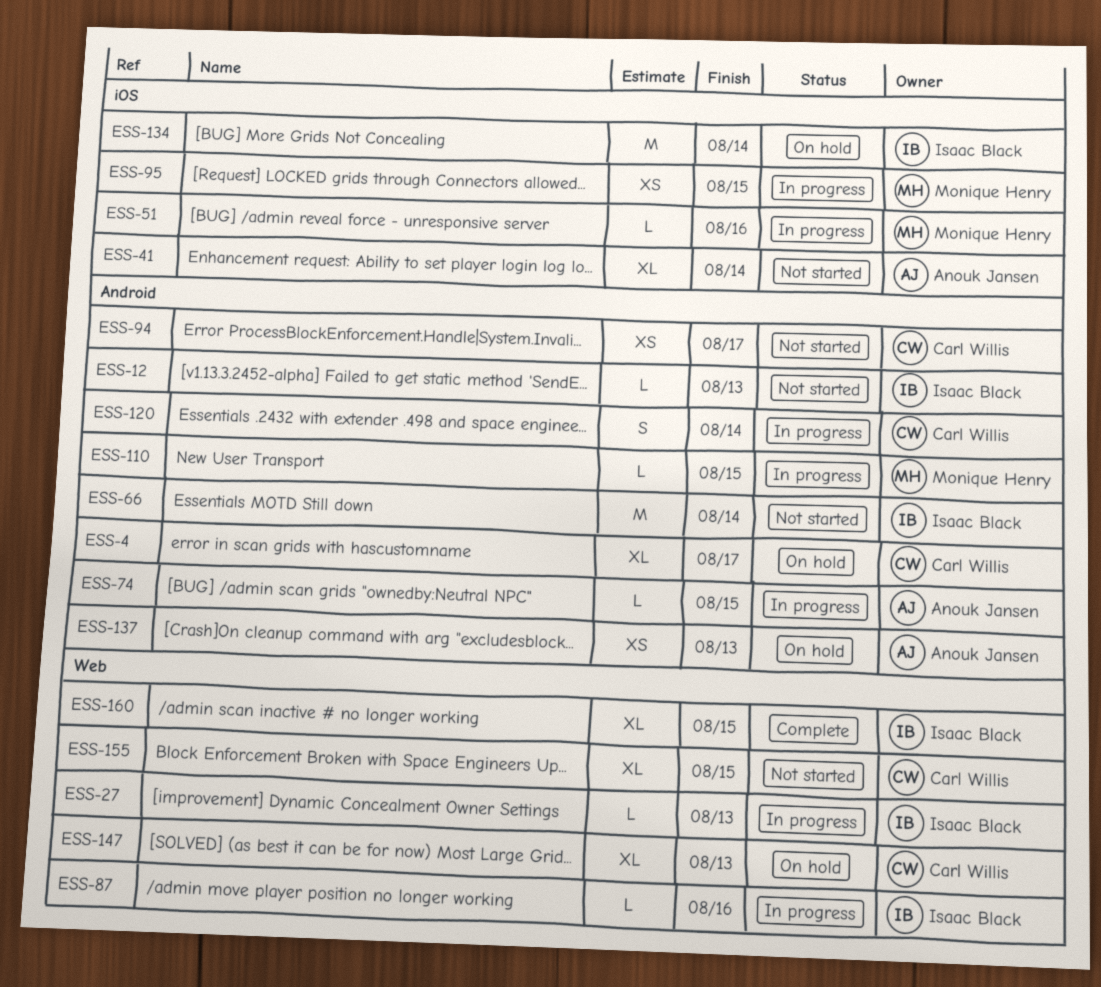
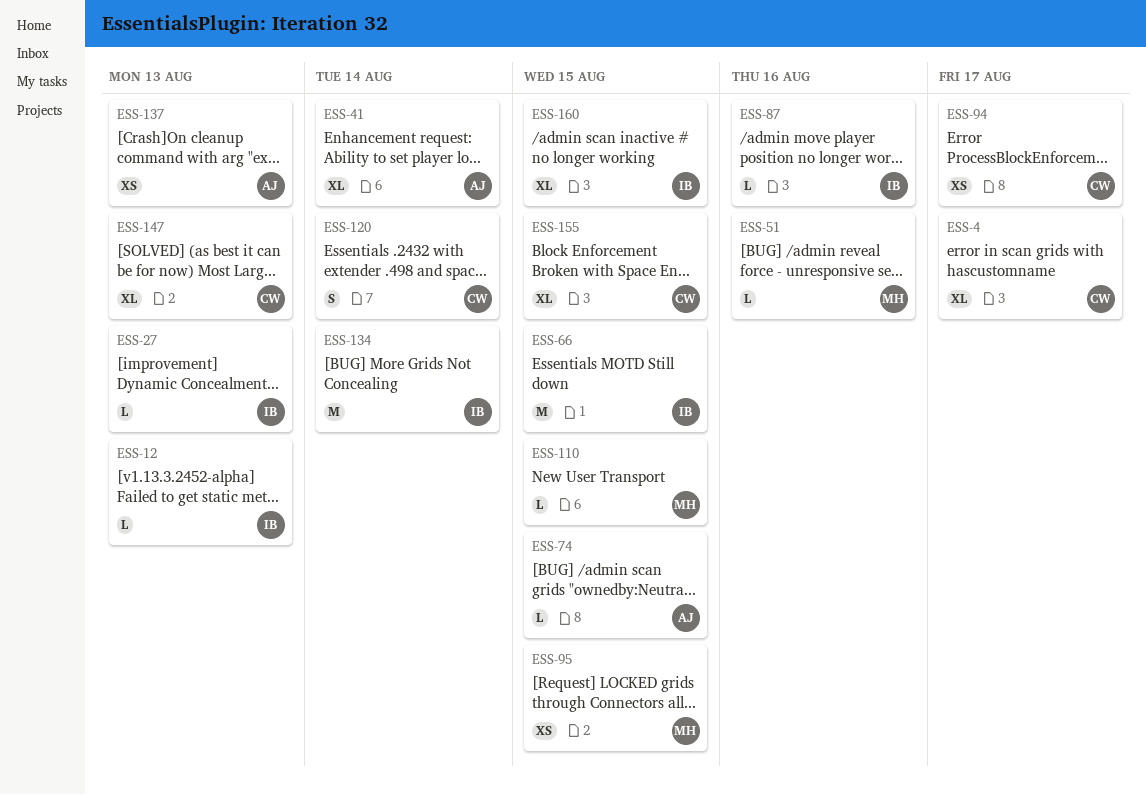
ESS-66, due: Aug 14 -> Aug 15

